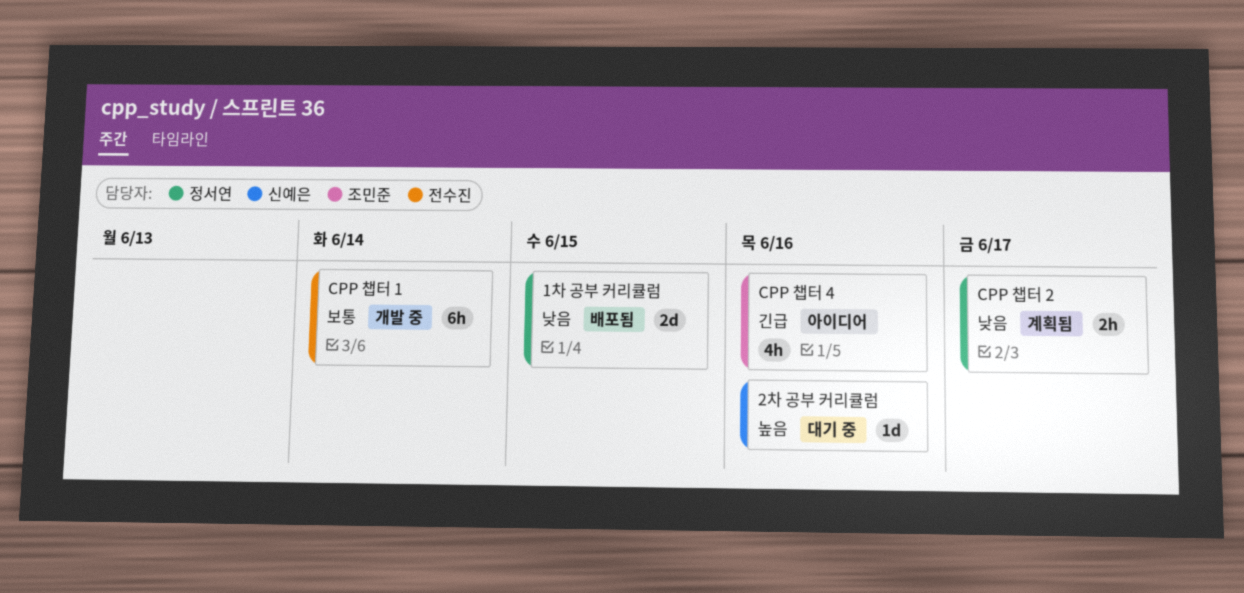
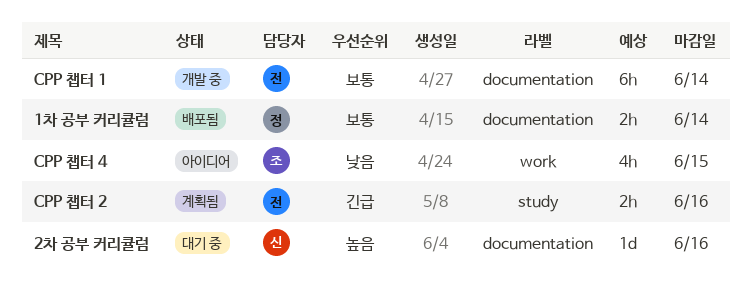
1차 공부 커리큘럼, priority: 낮음 -> 보통
1차 공부 커리큘럼, estimate: 2d -> 2h
1차 공부 커리큘럼, due: Jun 15 -> Jun 14
CPP 챕터 2, owner: 정서연 -> 전수진
CPP 챕터 2, priority: 낮음 -> 긴급
CPP 챕터 2, due: Jun 17 -> Jun 16
CPP 챕터 4, priority: 긴급 -> 낮음
CPP 챕터 4, due: Jun 16 -> Jun 15

